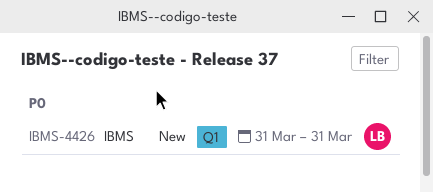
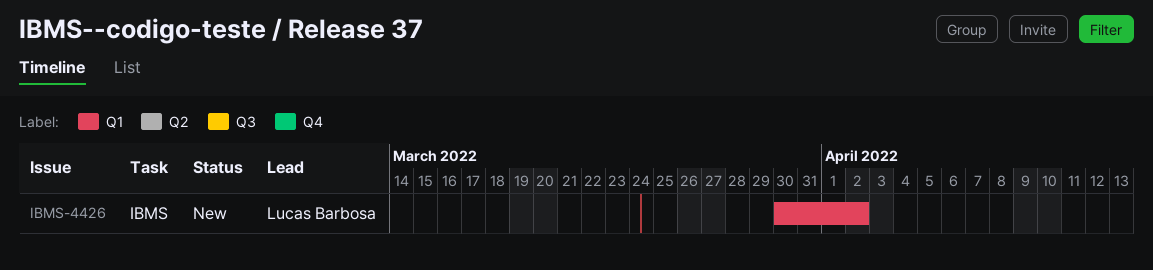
IBMS-4426, start: Mar 31 -> Mar 30
IBMS-4426, due: Mar 31 -> Apr 2

